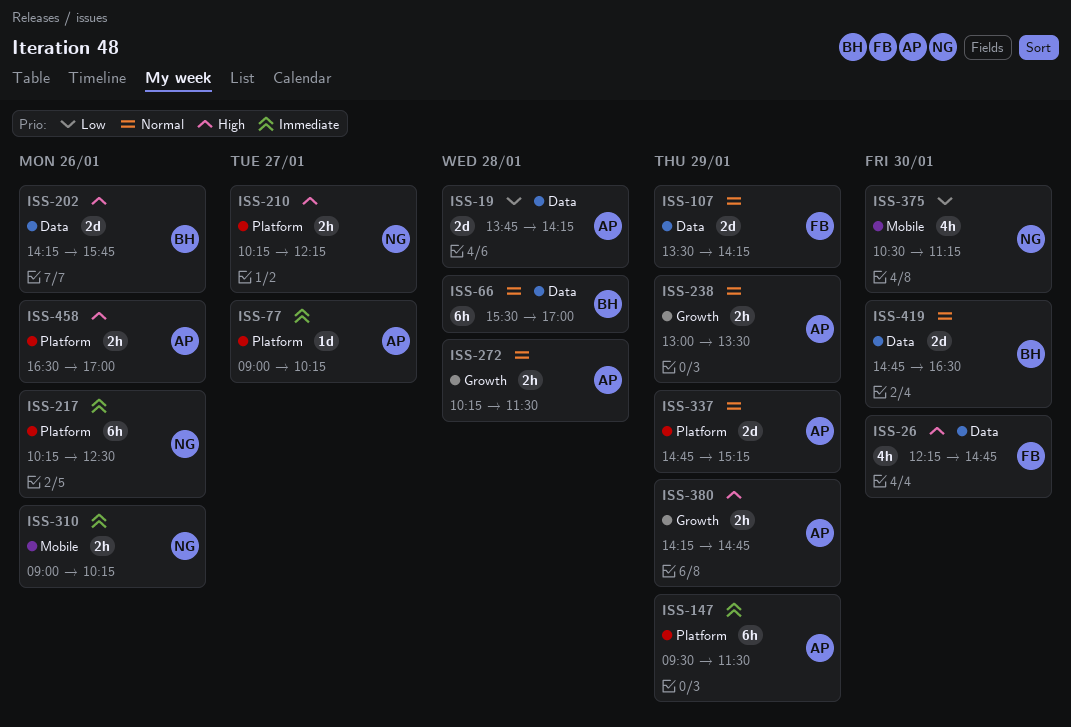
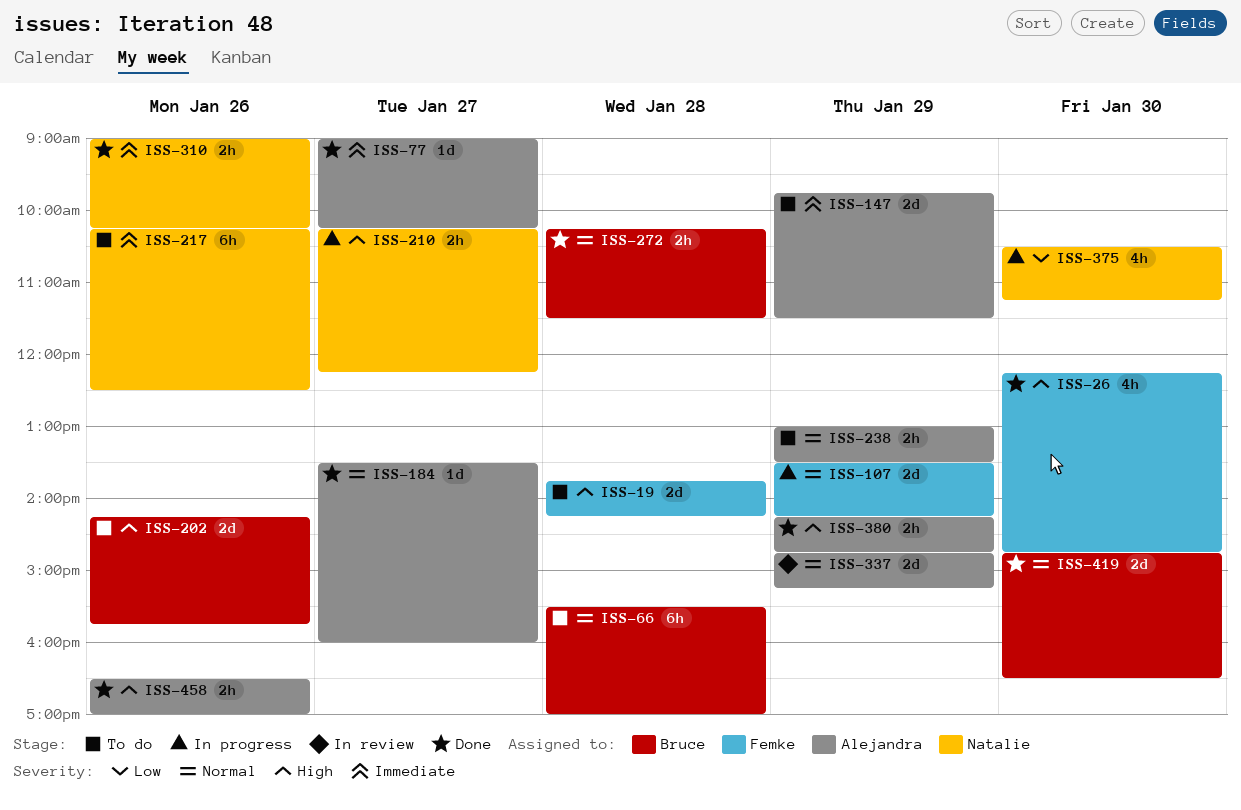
ISS-19, owner: Alejandra -> Femke
ISS-19, priority: Low -> High
ISS-147, estimate: 6h -> 2d
ISS-147, begins: 09:30 -> 09:45
ISS-184: none -> present
ISS-272, owner: Alejandra -> Bruce

